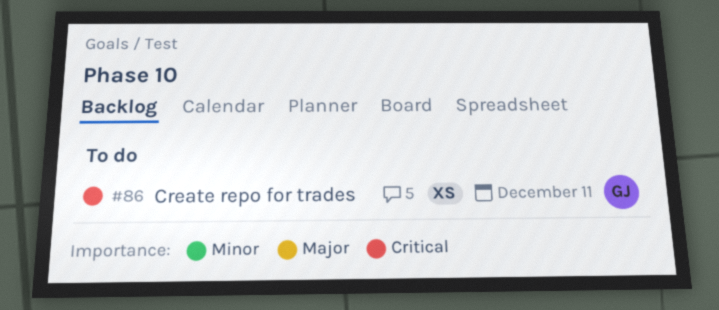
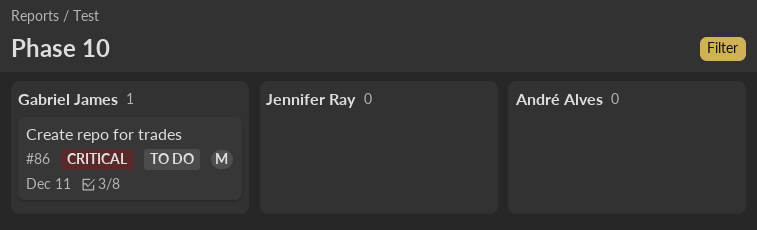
#86, estimate: XS -> M

